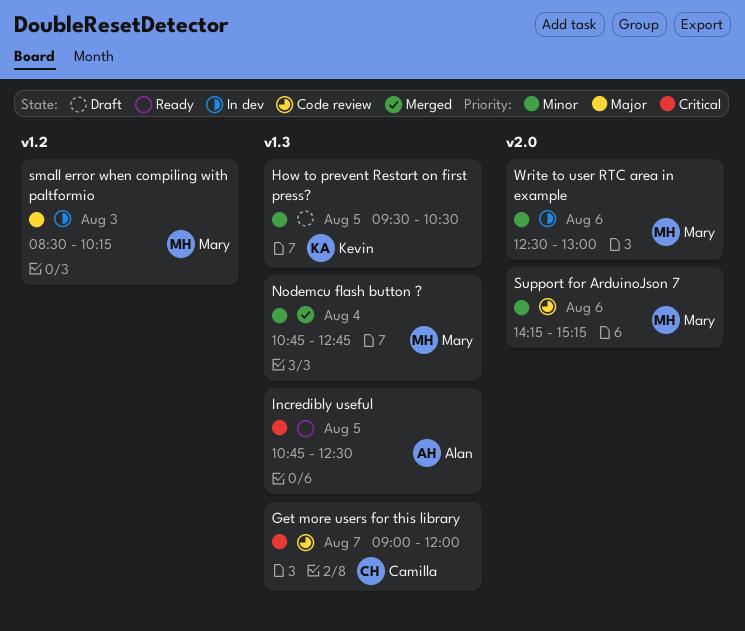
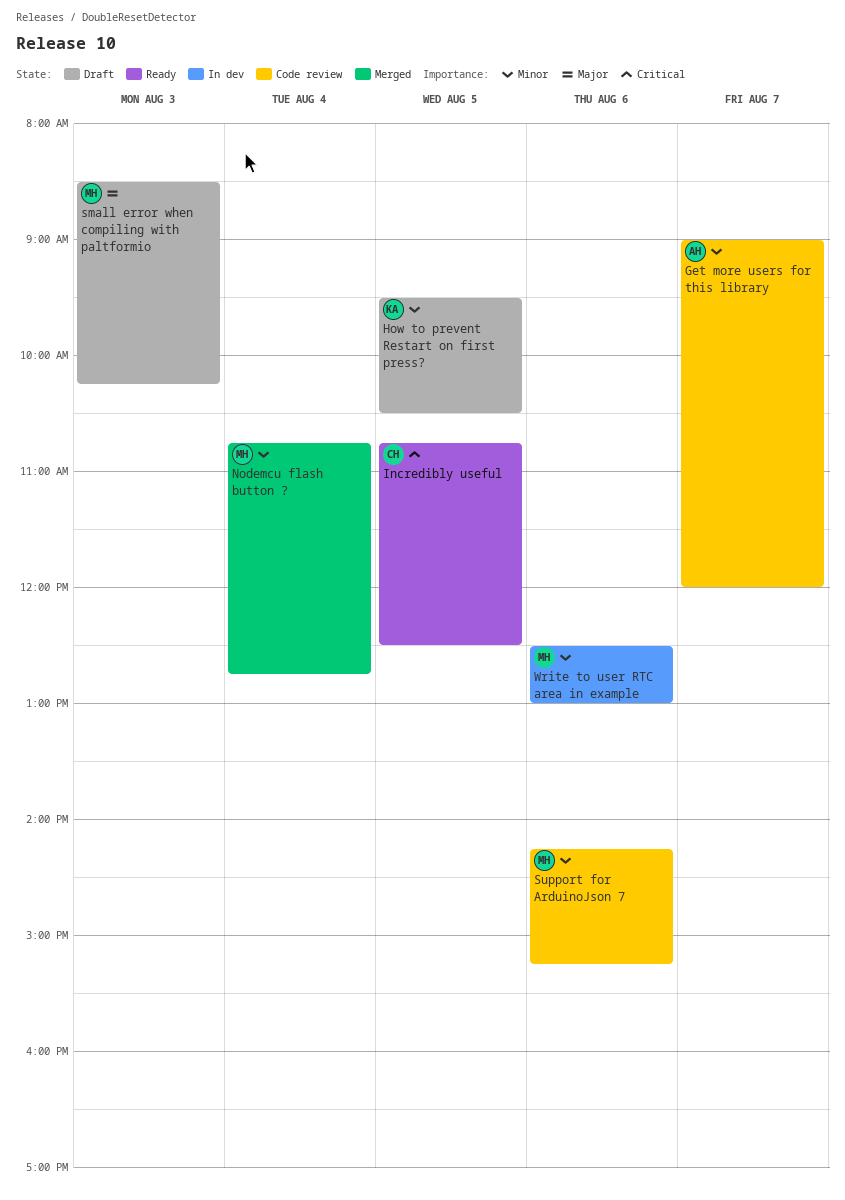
Get more users for this library, owner: Camilla -> Alan
Get more users for this library, priority: Critical -> Minor
Incredibly useful, owner: Alan -> Camilla
small error when compiling with paltformio, status: In dev -> Draft

